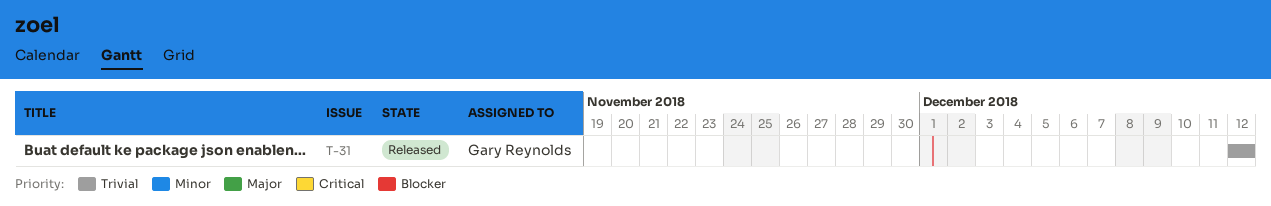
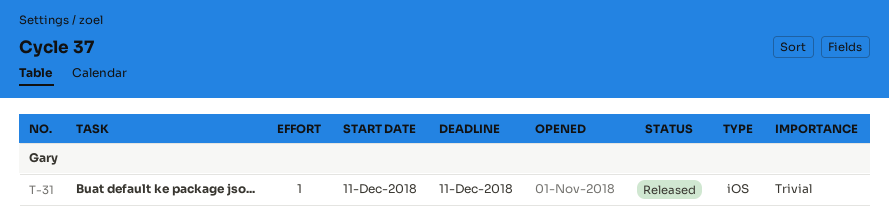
T-31, start: Dec 12 -> Dec 11
T-31, due: Dec 12 -> Dec 11

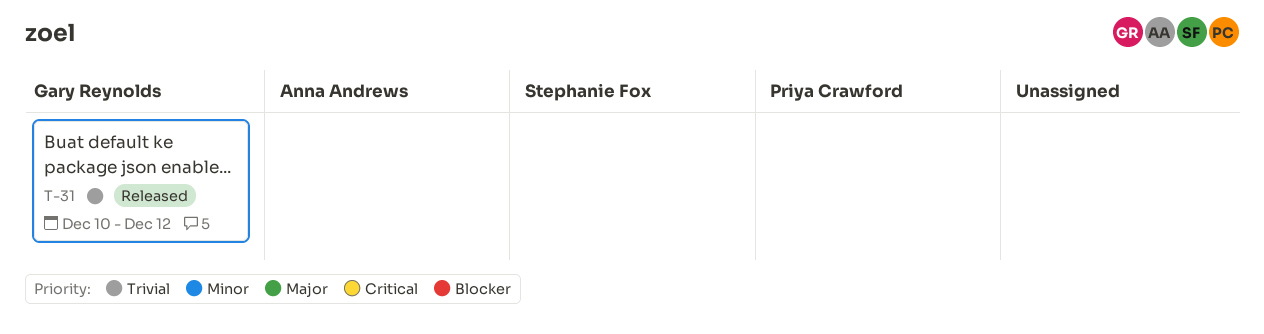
T-31, start: Dec 11 -> Dec 10
T-31, due: Dec 11 -> Dec 12

